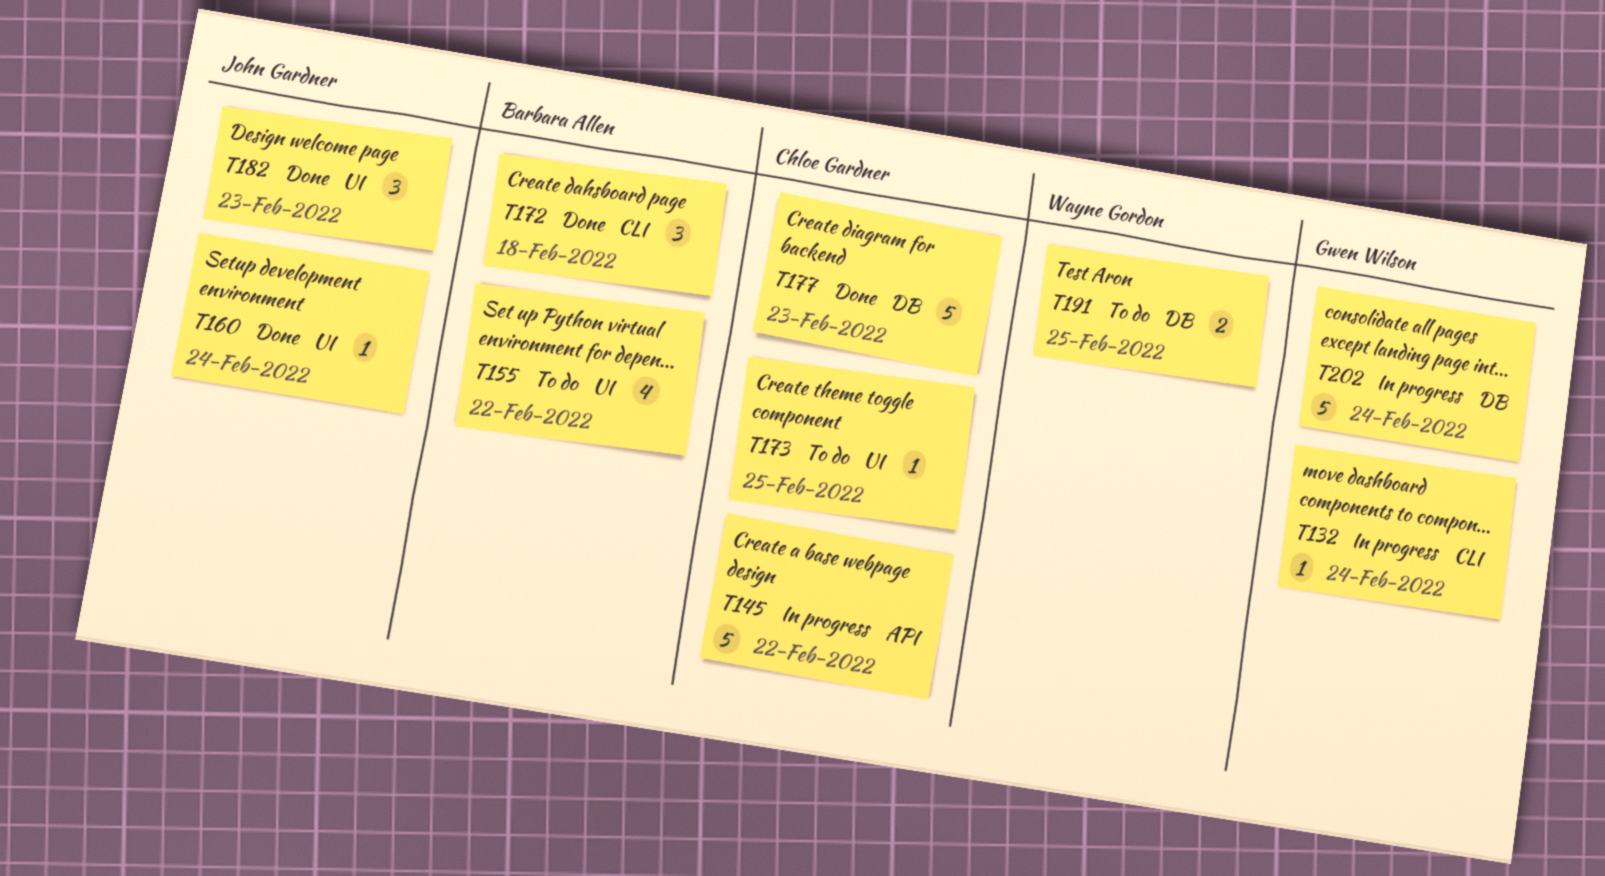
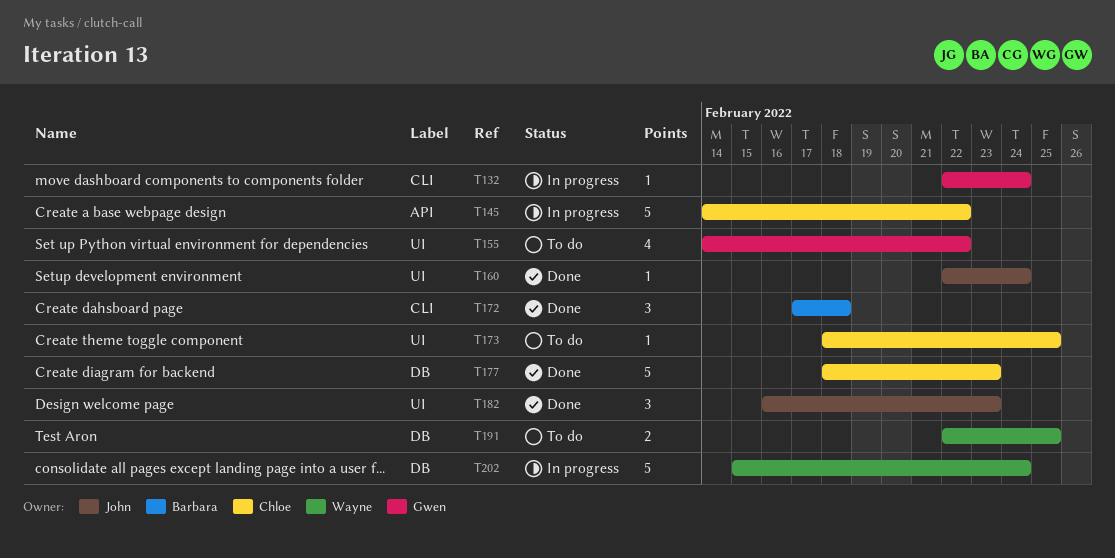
T155, owner: Barbara Allen -> Gwen Wilson
T202, owner: Gwen Wilson -> Wayne Gordon

